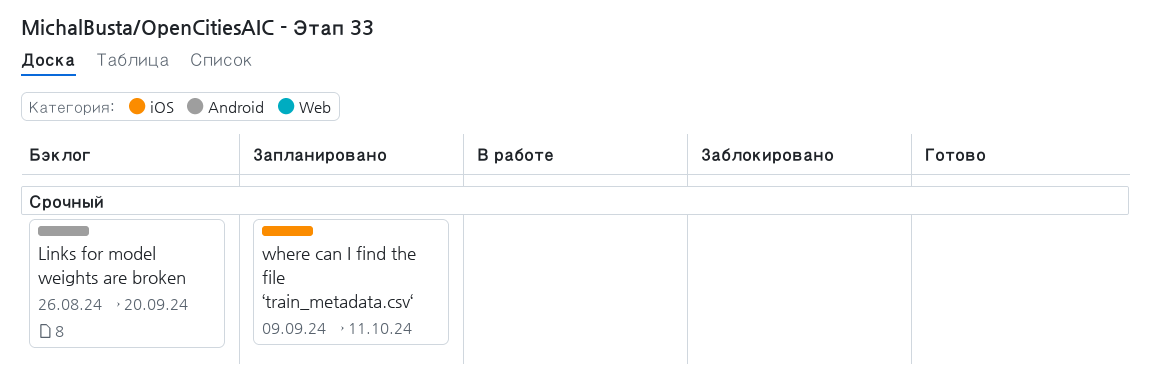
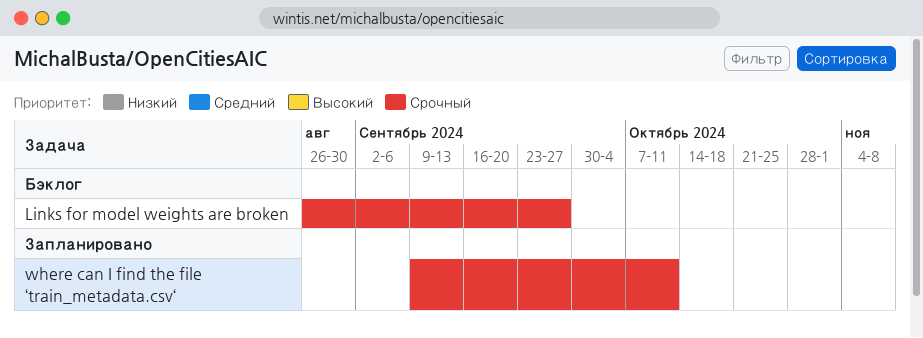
Links for model weights are broken, due: Sep 20 -> Sep 27

